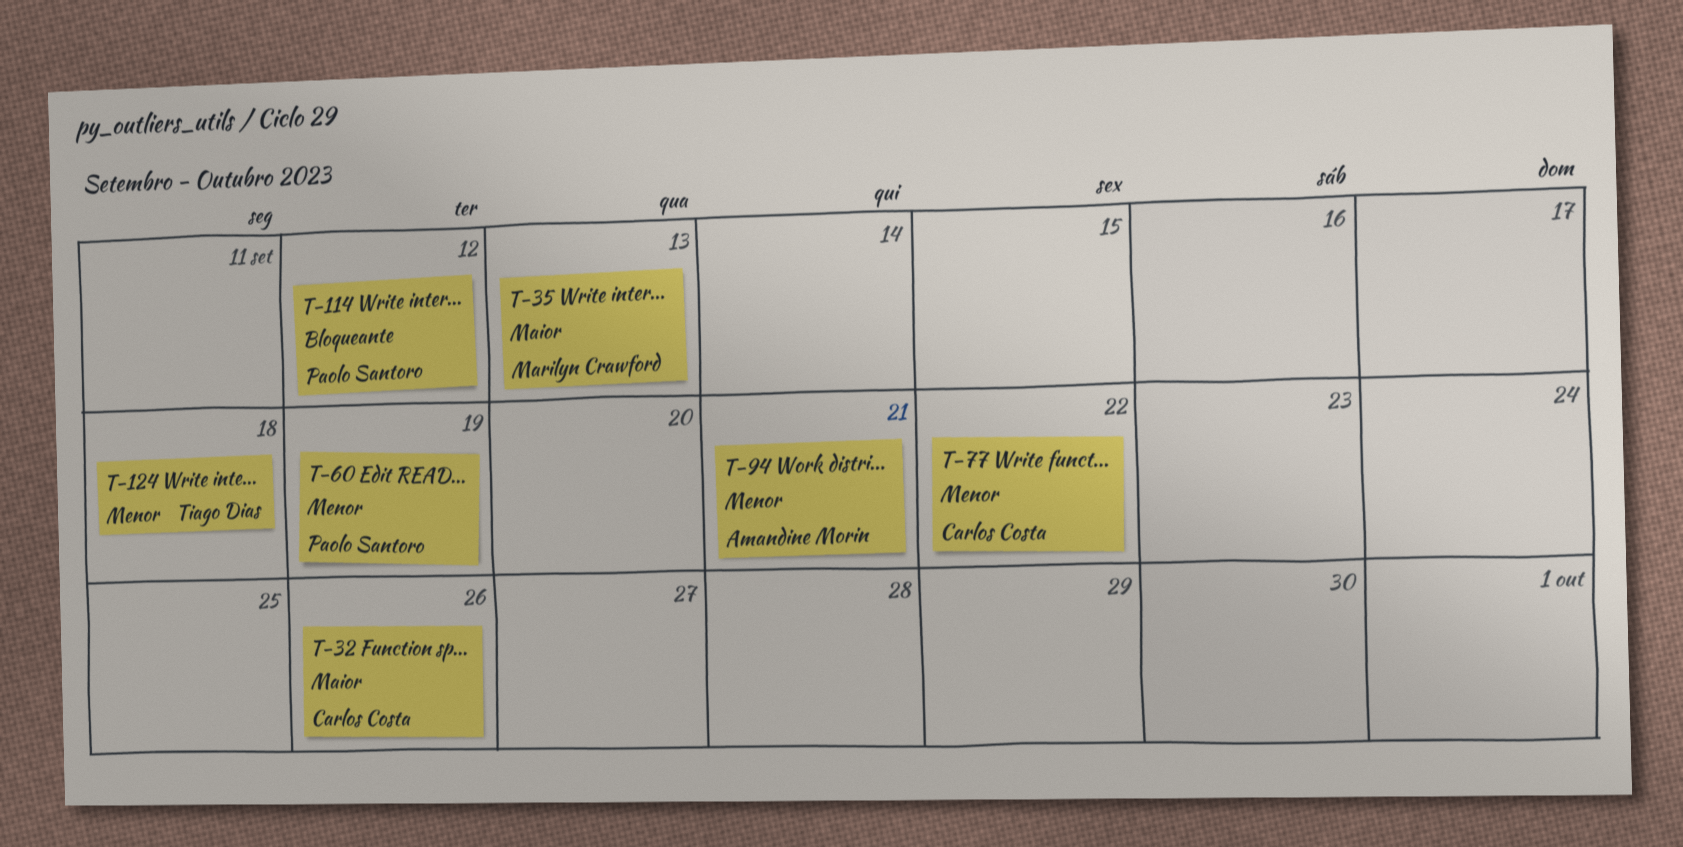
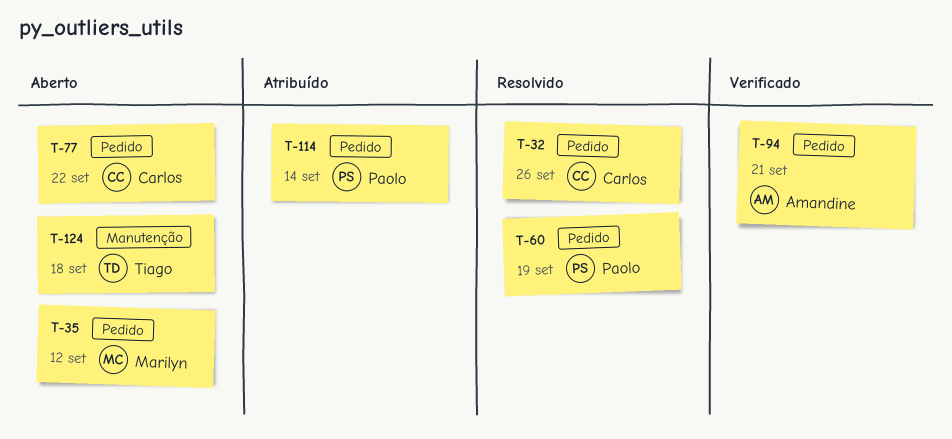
T-35, due: Sep 13 -> Sep 12
T-114, due: Sep 12 -> Sep 14

